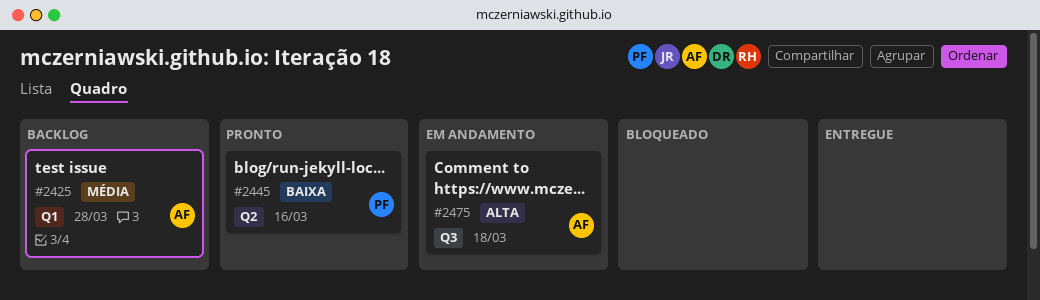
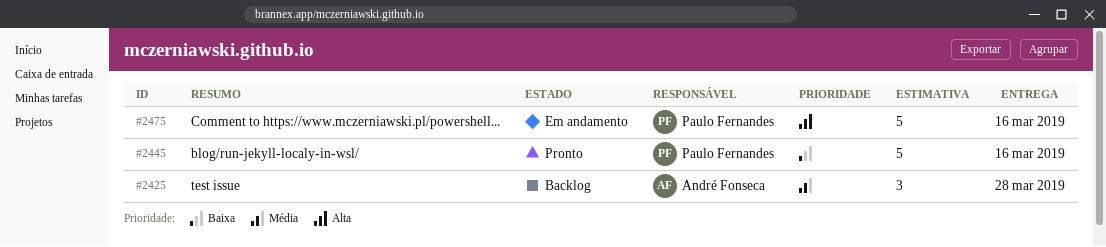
#2475, owner: André Fonseca -> Paulo Fernandes
#2475, due: Mar 18 -> Mar 16

